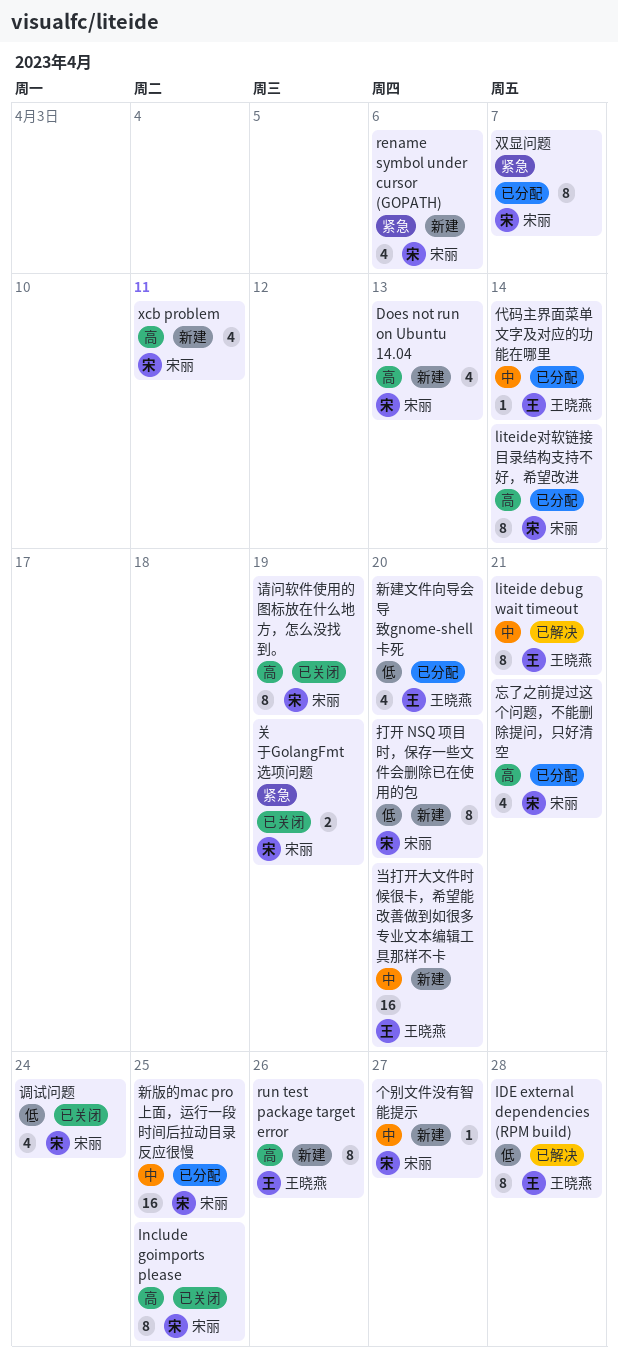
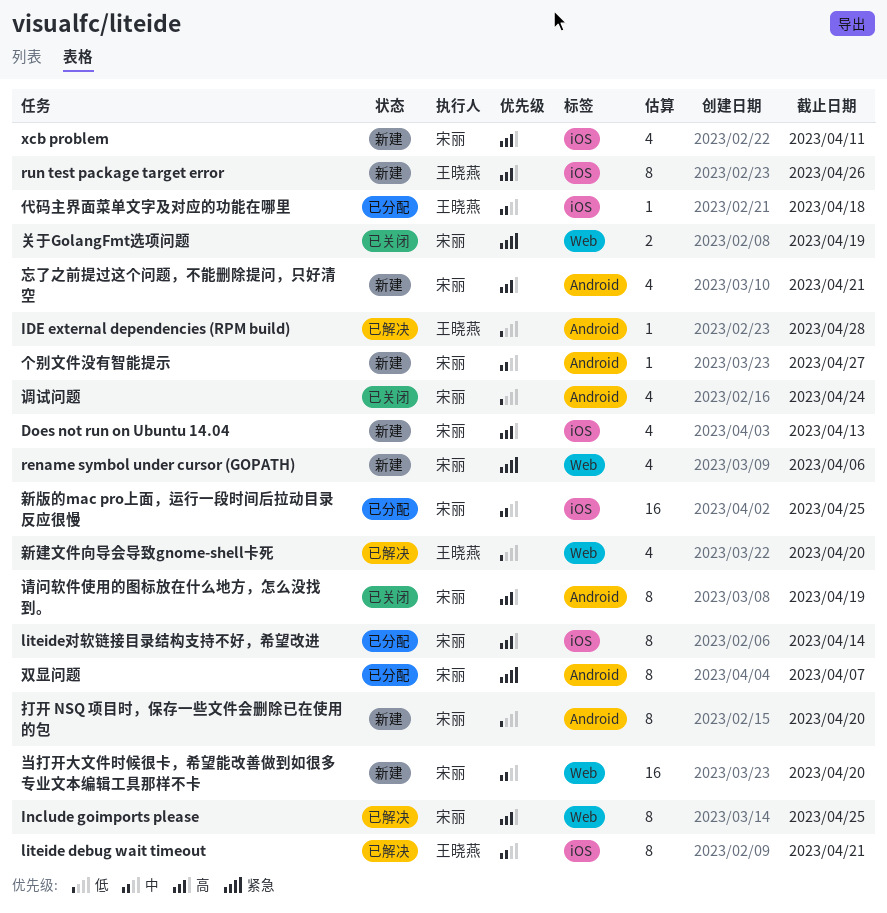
IDE external dependencies (RPM build), estimate: 8 -> 1
Include goimports please, status: 已关闭 -> 已解决
代码主界面菜单文字及对应的功能在哪里, due: Apr 14 -> Apr 18
当打开大文件时候很卡，希望能改善做到如很多专业文本编辑工具那样不卡, owner: 王晓燕 -> 宋丽
忘了之前提过这个问题，不能删除提问，只好清空, status: 已分配 -> 新建
新建文件向导会导致gnome-shell卡死, status: 已分配 -> 已解决

